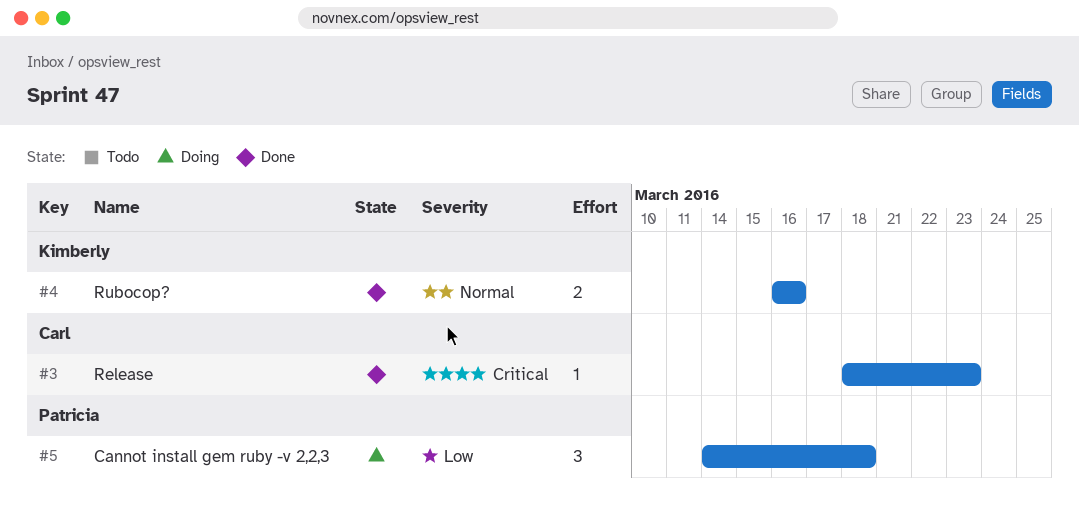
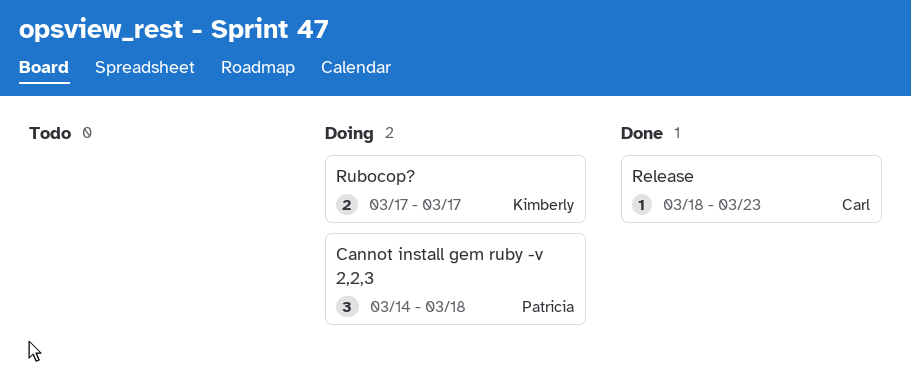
Rubocop?, status: Done -> Doing
Rubocop?, start: Mar 16 -> Mar 17
Rubocop?, due: Mar 16 -> Mar 17

